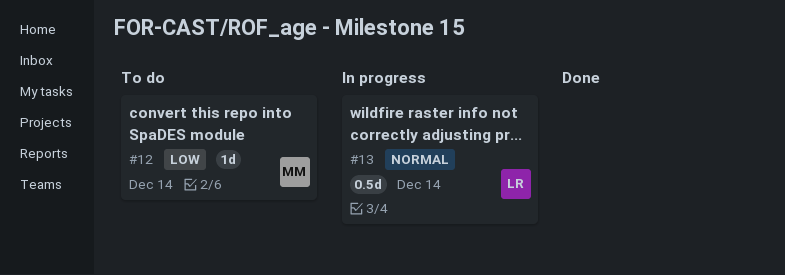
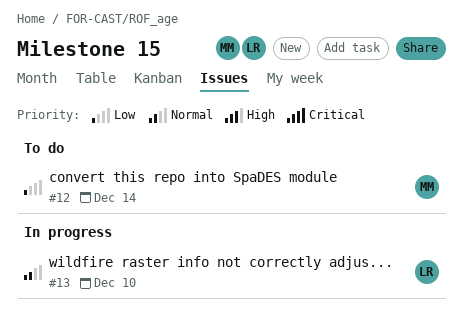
#13, due: Dec 14 -> Dec 10

